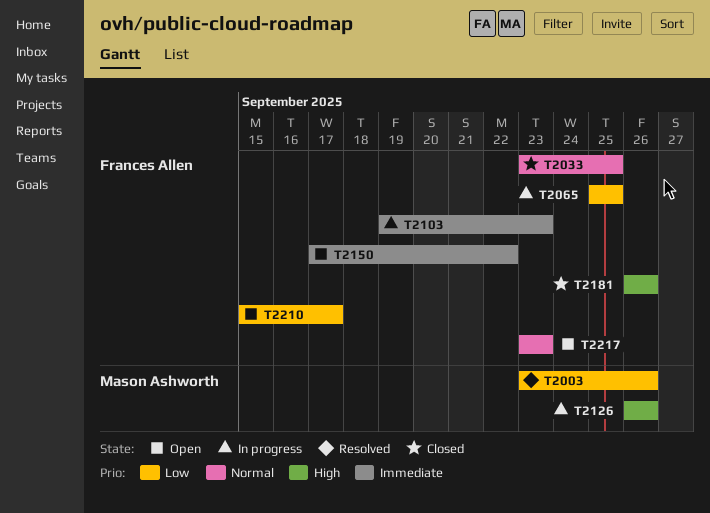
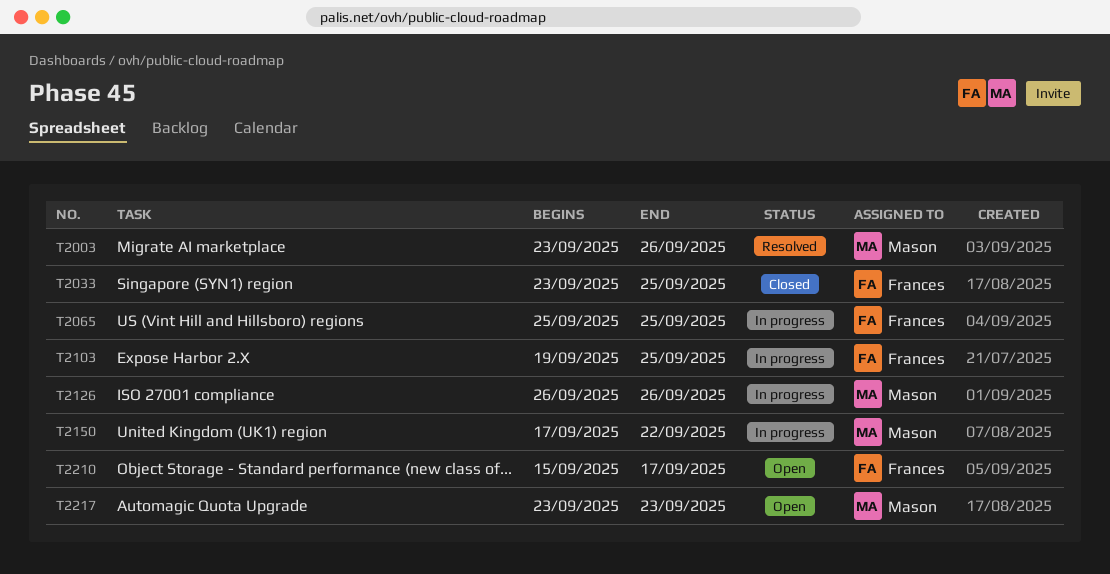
T2103, due: Sep 23 -> Sep 25
T2150, status: Open -> In progress
T2150, owner: Frances Allen -> Mason Ashworth
T2181: present -> none
T2217, owner: Frances Allen -> Mason Ashworth

